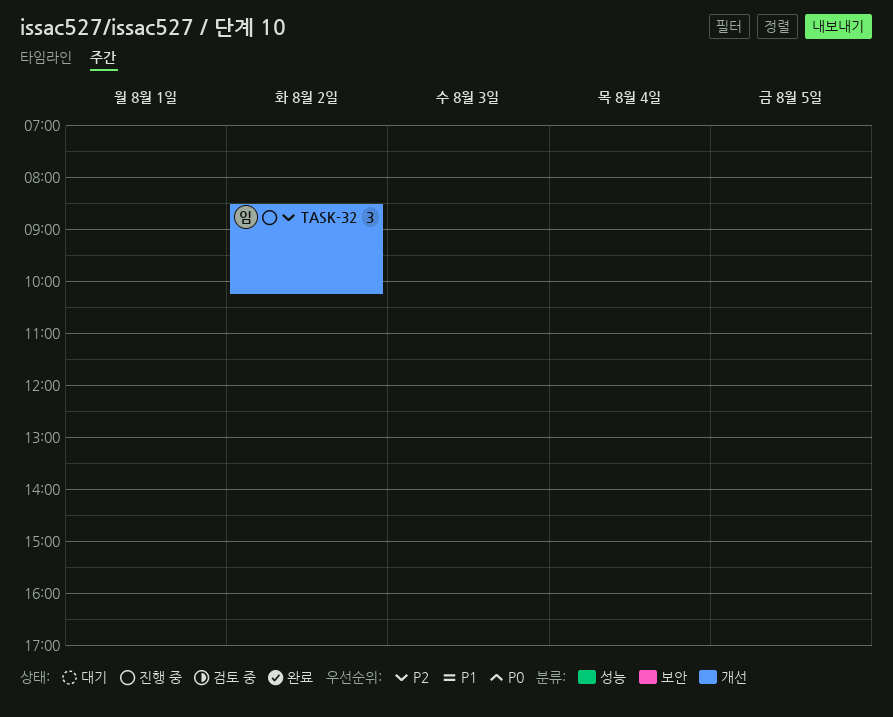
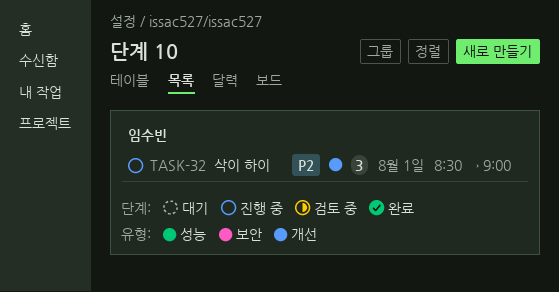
TASK-32, day: Aug 2 -> Aug 1
TASK-32, ends: 10:15 -> 09:00

